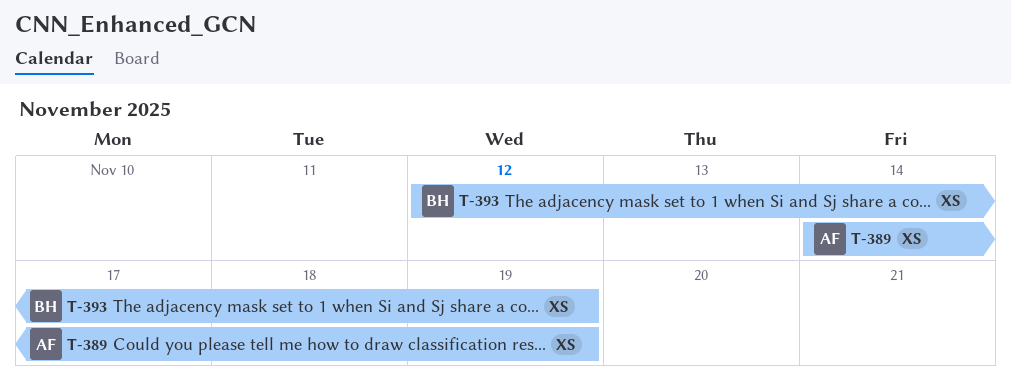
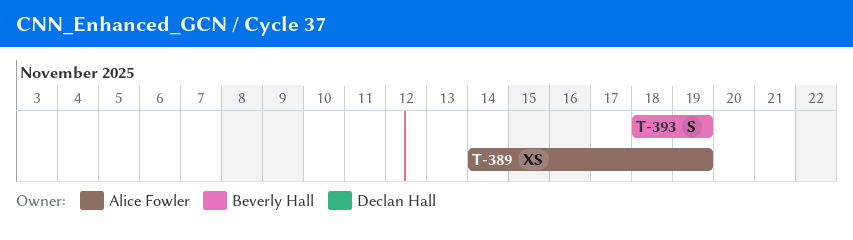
T-393, estimate: XS -> S
T-393, start: Nov 12 -> Nov 18

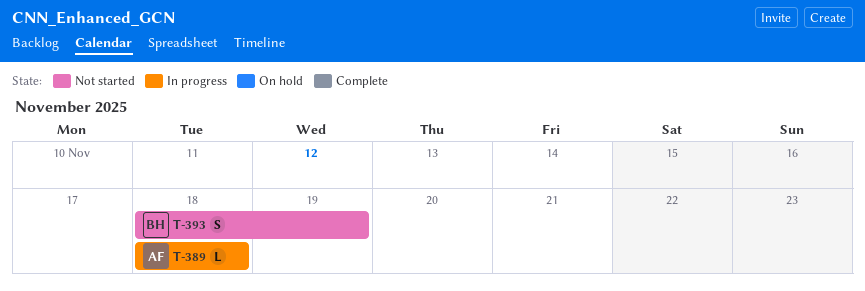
T-389, estimate: XS -> L
T-389, start: Nov 14 -> Nov 18
T-389, due: Nov 19 -> Nov 18

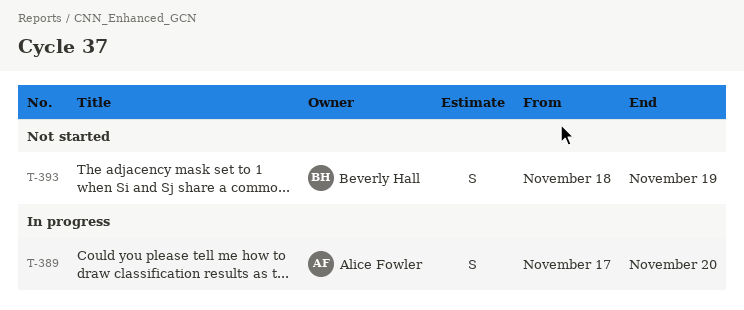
T-389, estimate: L -> S
T-389, start: Nov 18 -> Nov 17
T-389, due: Nov 18 -> Nov 20

